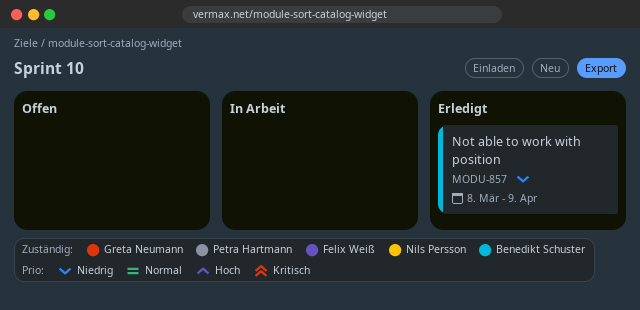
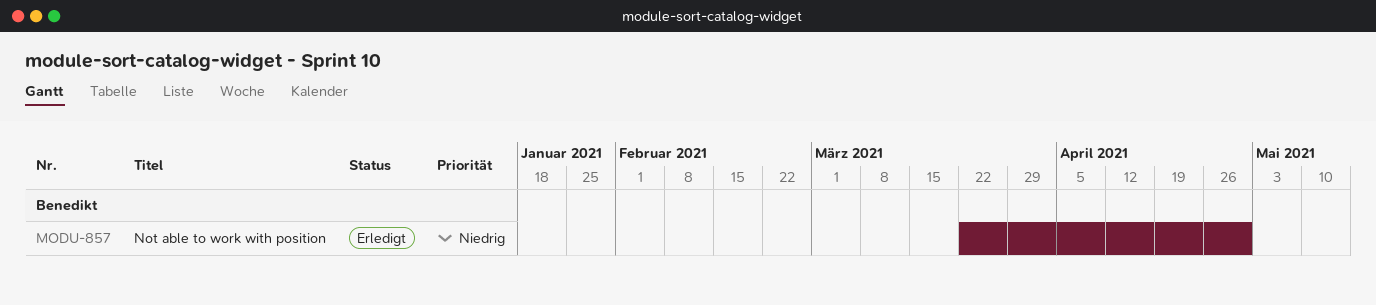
MODU-857, start: Mar 8 -> Mar 22
MODU-857, due: Apr 9 -> Apr 30

